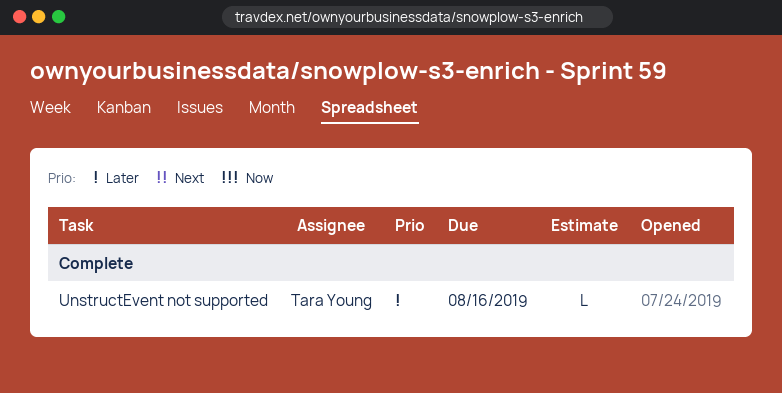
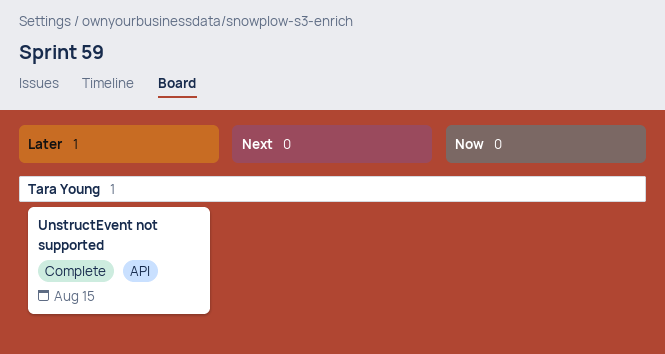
UnstructEvent not supported, due: Aug 16 -> Aug 15

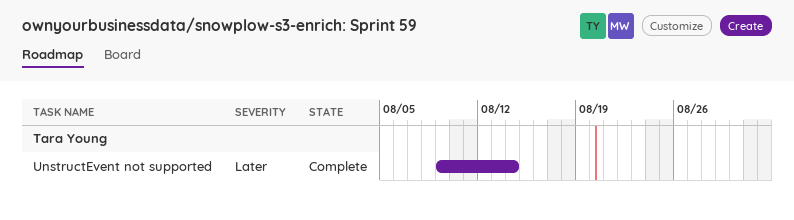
UnstructEvent not supported, due: Aug 15 -> Aug 14

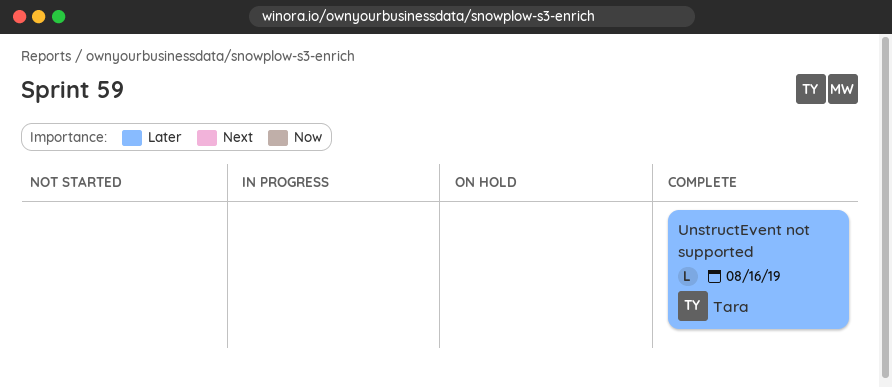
UnstructEvent not supported, due: Aug 14 -> Aug 16

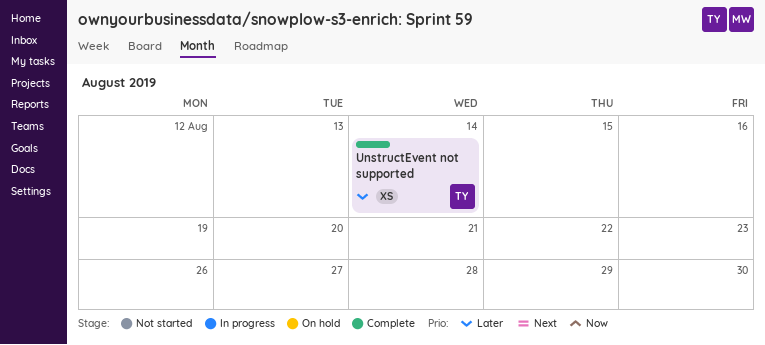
UnstructEvent not supported, estimate: L -> XS
UnstructEvent not supported, due: Aug 16 -> Aug 14

